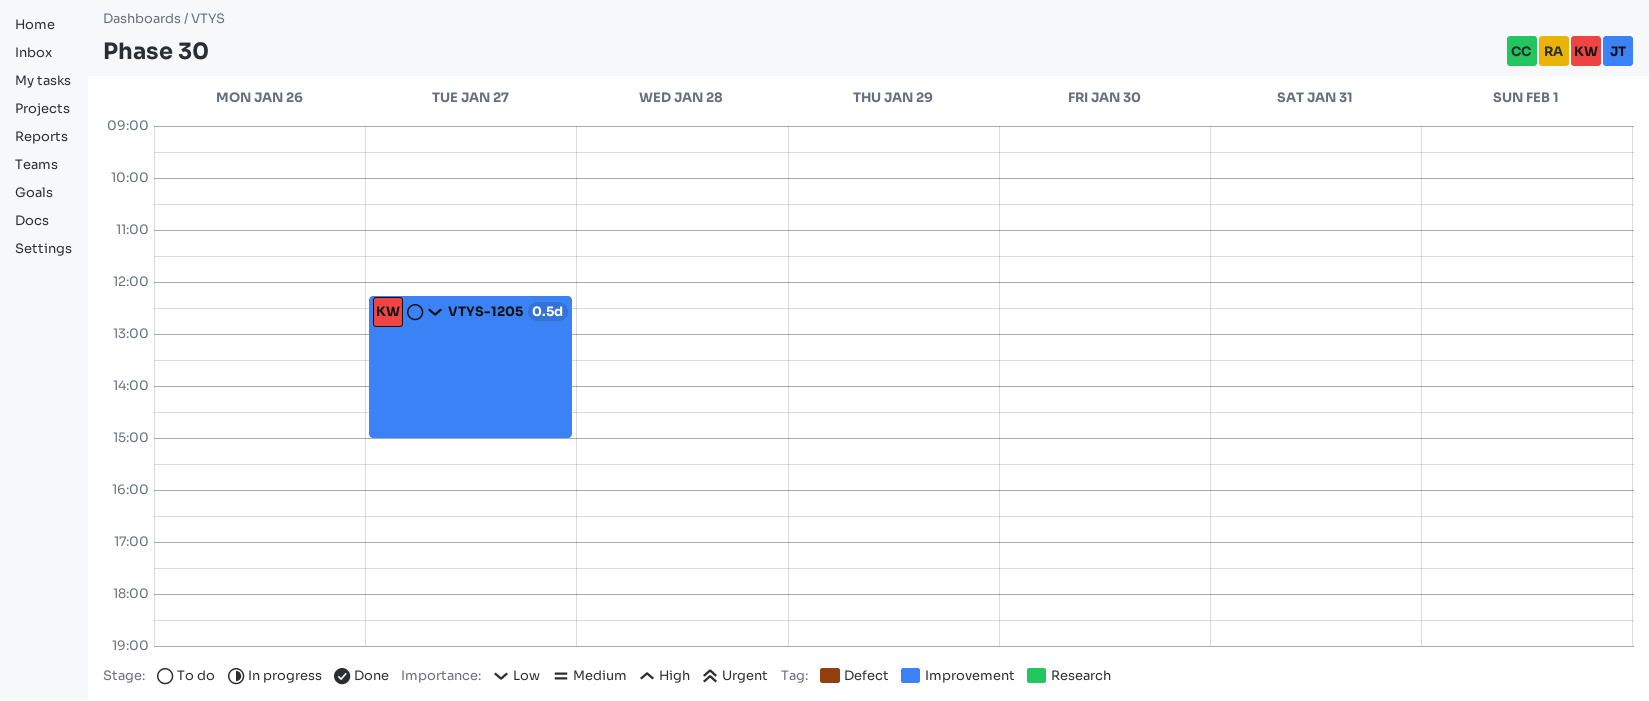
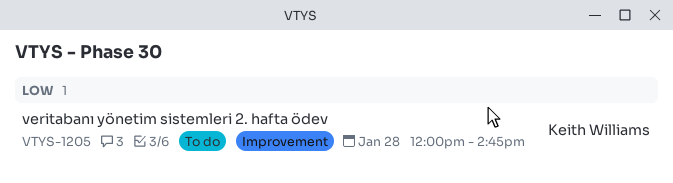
VTYS-1205, day: Jan 27 -> Jan 28
VTYS-1205, begins: 12:15 -> 12:00
VTYS-1205, ends: 15:00 -> 14:45

